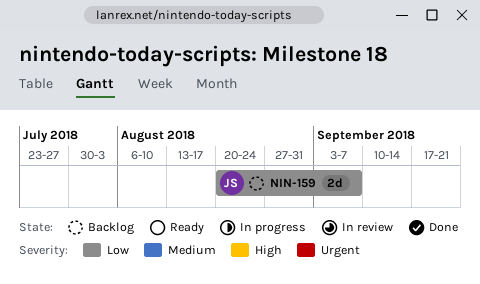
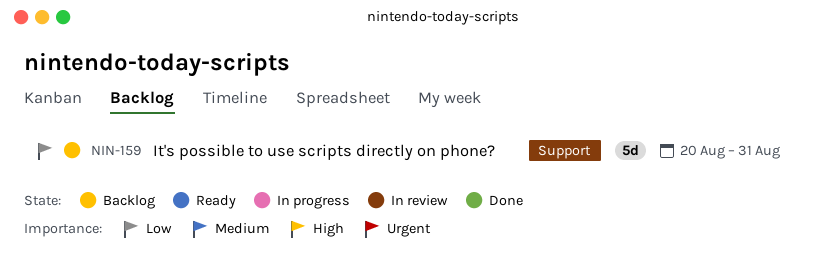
NIN-159, estimate: 2d -> 5d
NIN-159, due: Sep 7 -> Aug 31

